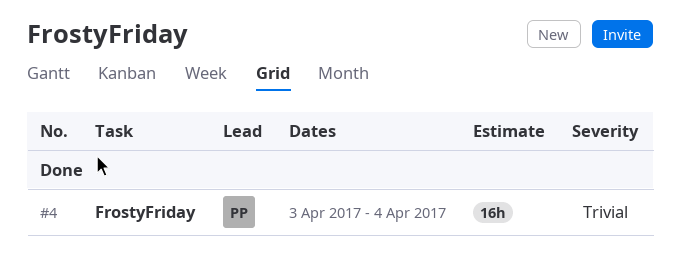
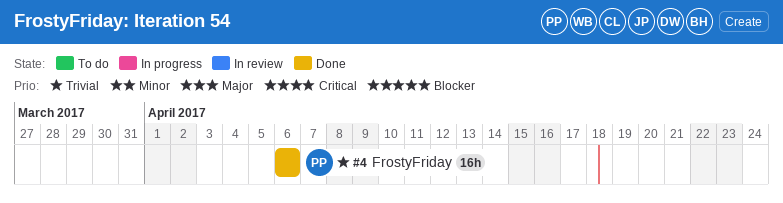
#4, start: Apr 3 -> Apr 6
#4, due: Apr 4 -> Apr 6

